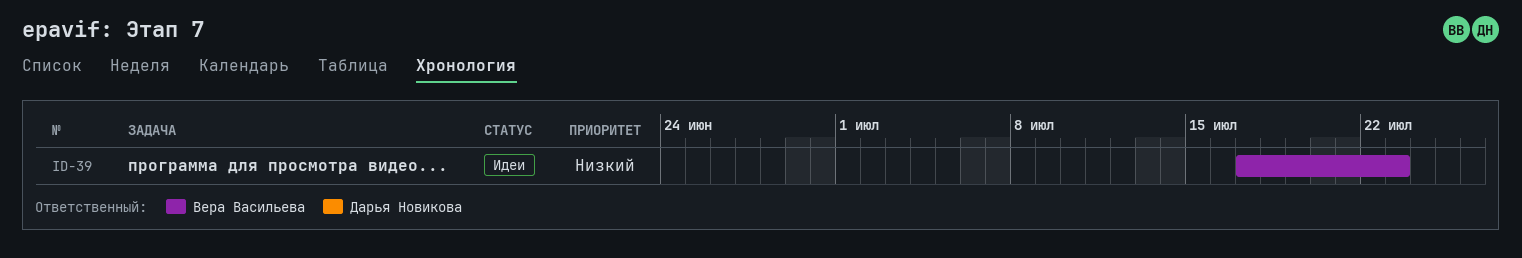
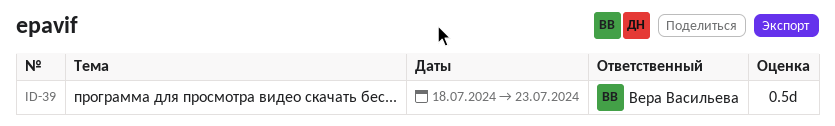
ID-39, start: Jul 17 -> Jul 18

